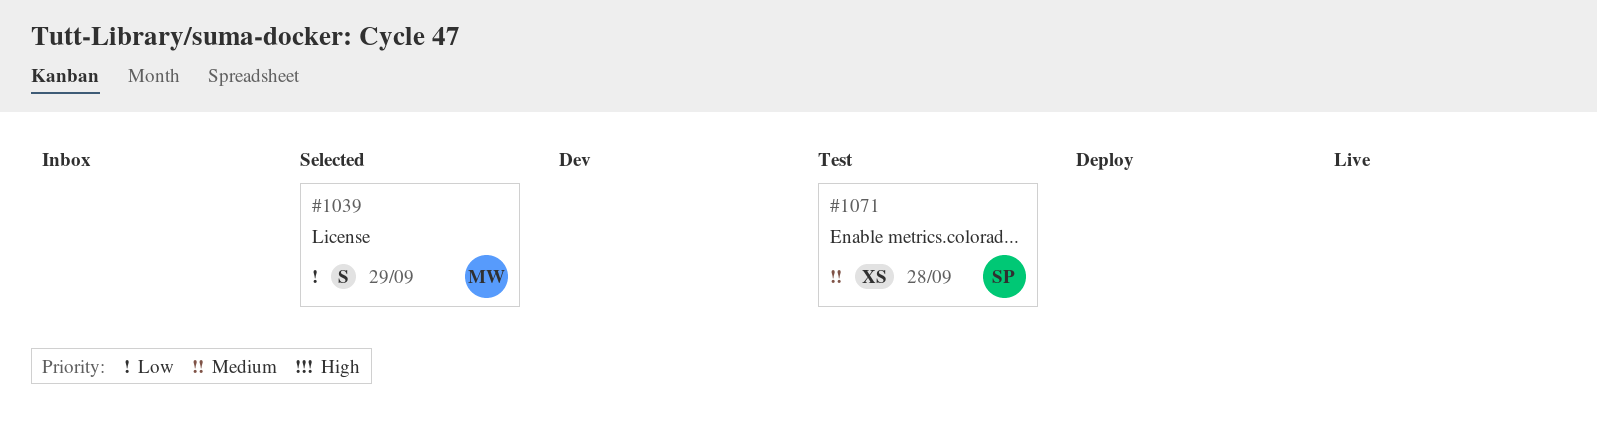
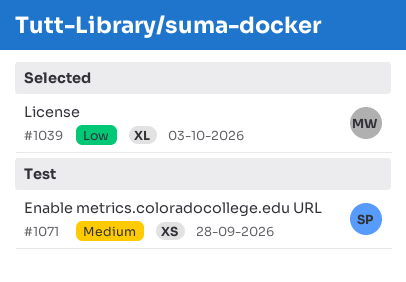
#1039, estimate: S -> XL
#1039, due: Sep 29 -> Oct 3

